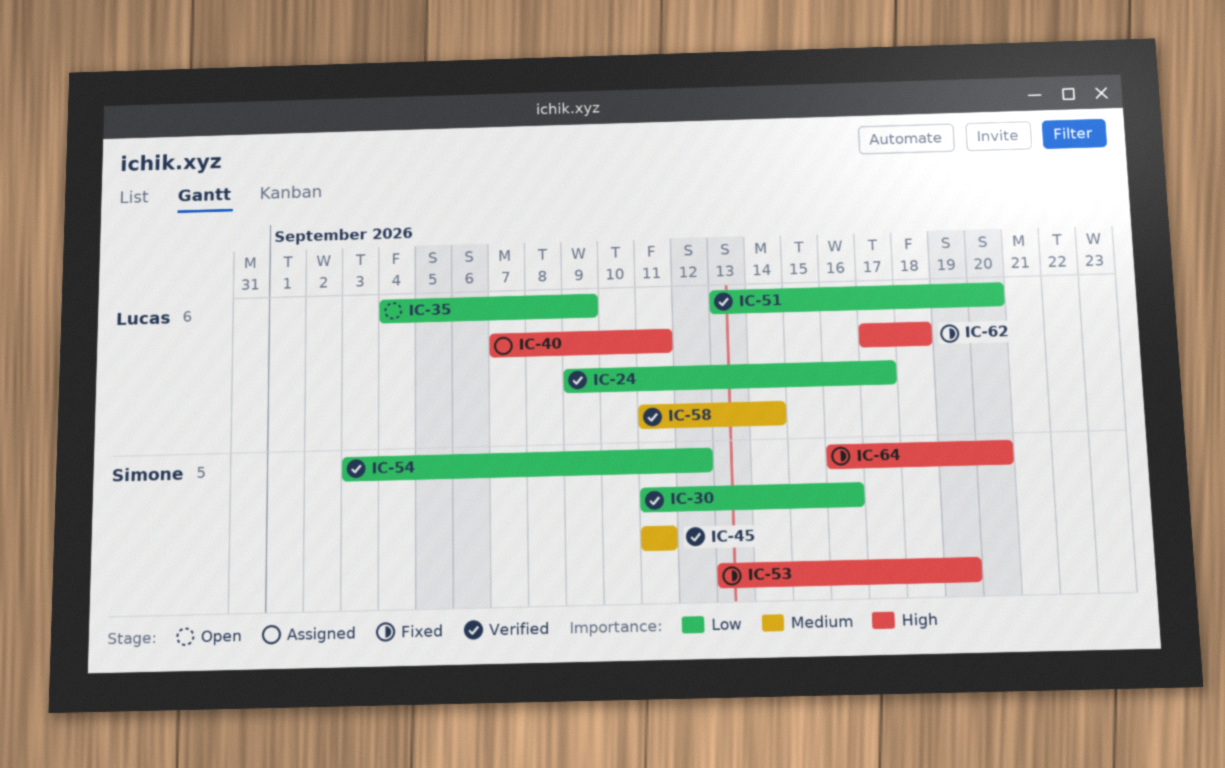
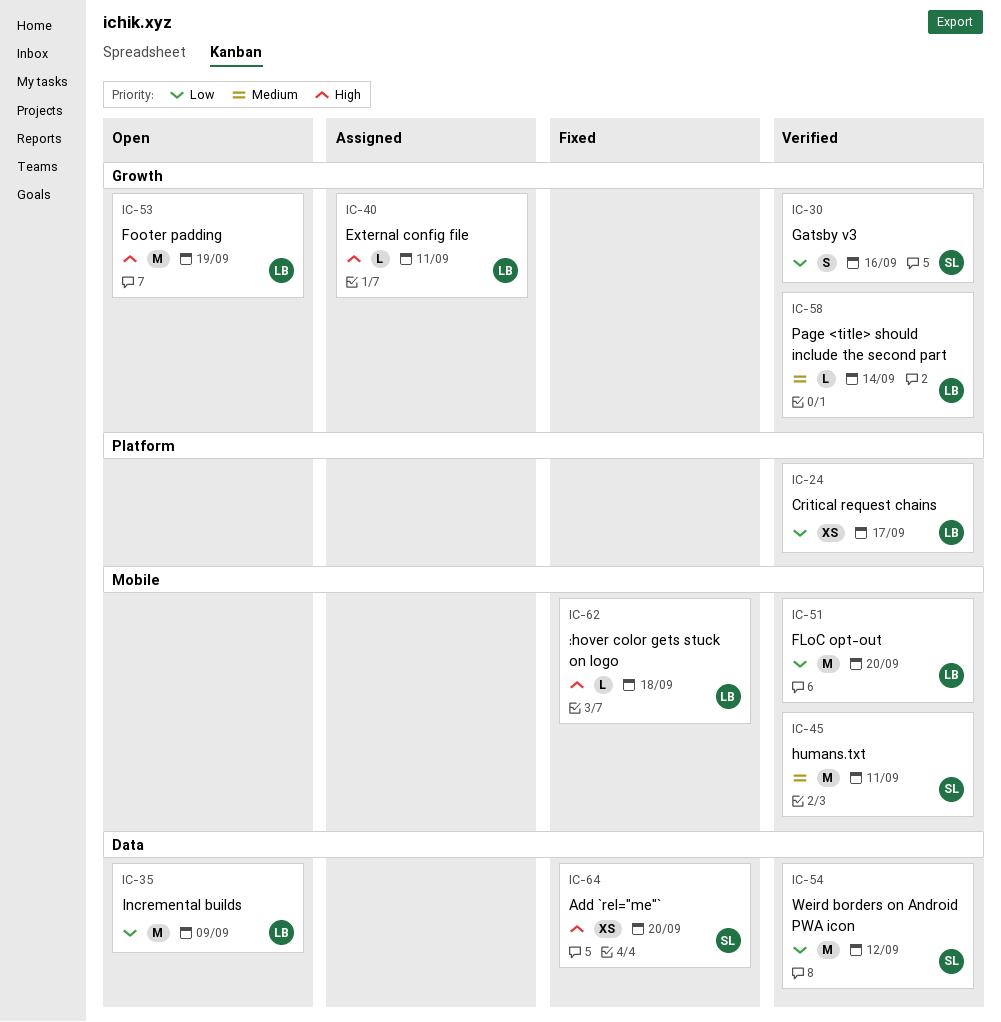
IC-53, status: Fixed -> Open
IC-53, owner: Simone -> Lucas

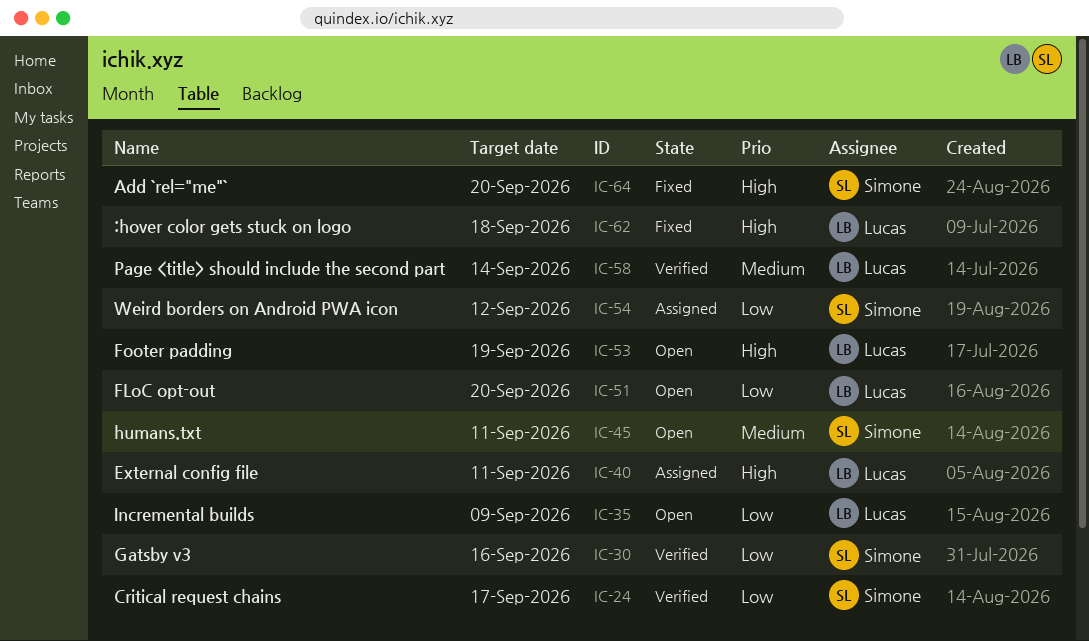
IC-24, owner: Lucas -> Simone
IC-45, status: Verified -> Open
IC-51, status: Verified -> Open
IC-54, status: Verified -> Assigned

